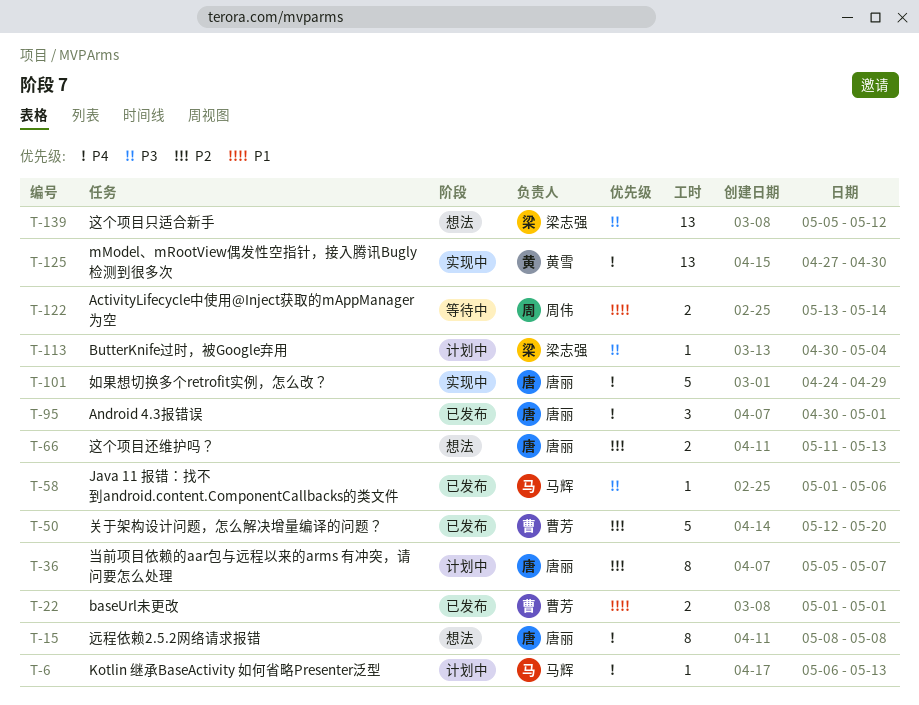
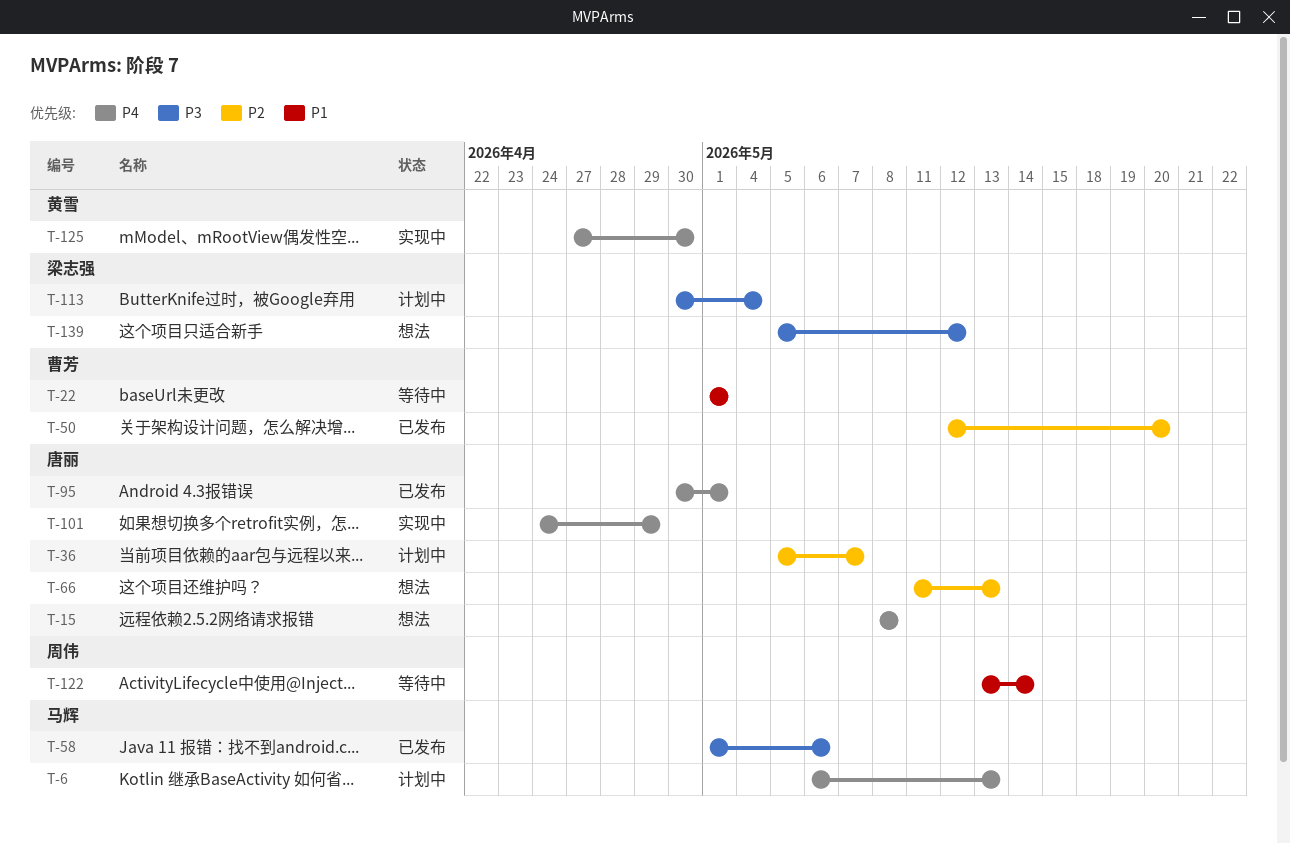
T-22, status: 已发布 -> 等待中

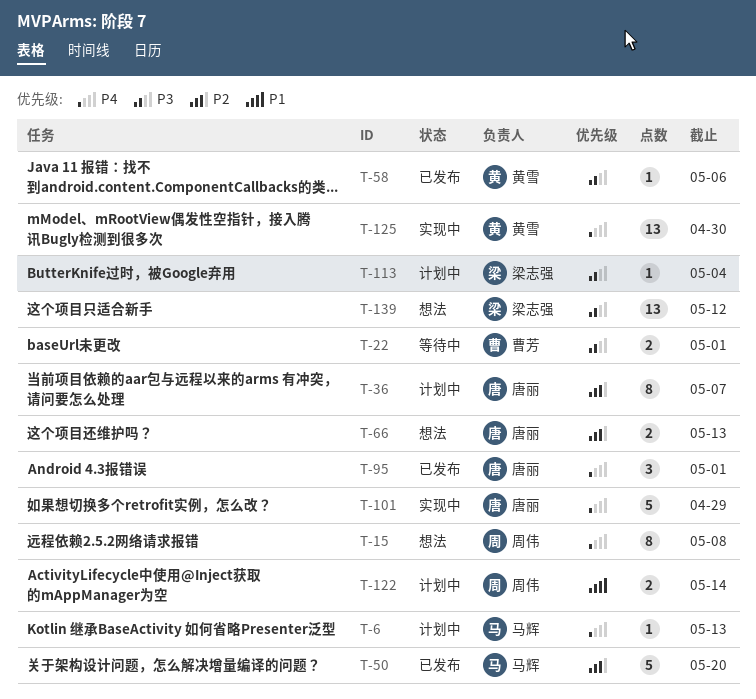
T-15, owner: 唐丽 -> 周伟
T-22, priority: P1 -> P3
T-50, owner: 曹芳 -> 马辉
T-58, owner: 马辉 -> 黄雪
T-122, status: 等待中 -> 计划中

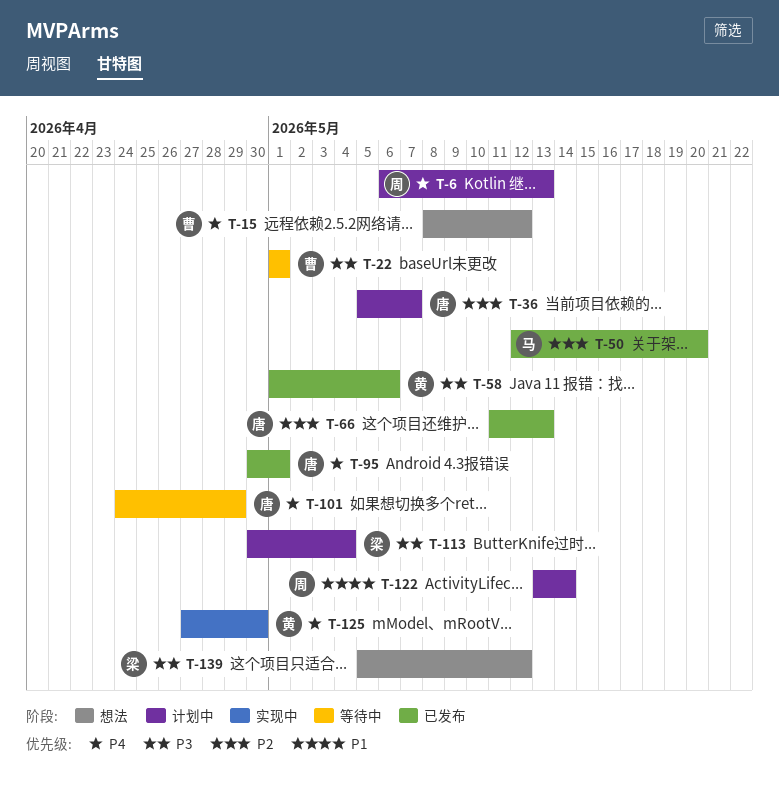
T-6, owner: 马辉 -> 周伟
T-15, owner: 周伟 -> 曹芳
T-15, due: May 8 -> May 12
T-66, status: 想法 -> 已发布
T-101, status: 实现中 -> 等待中

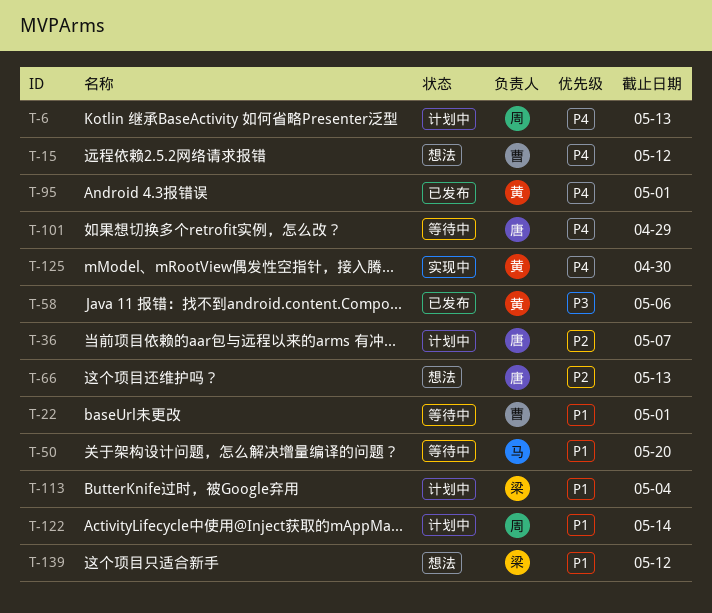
T-22, priority: P3 -> P1
T-50, status: 已发布 -> 等待中
T-50, priority: P2 -> P1
T-66, status: 已发布 -> 想法
T-95, owner: 唐 -> 黄
T-113, priority: P3 -> P1
T-139, priority: P3 -> P1

